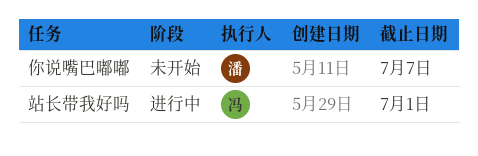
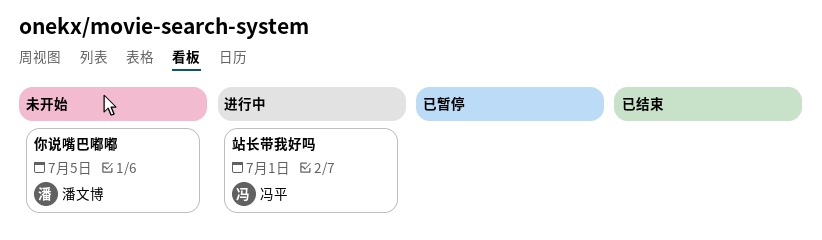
你说嘴巴嘟嘟, due: Jul 7 -> Jul 5

